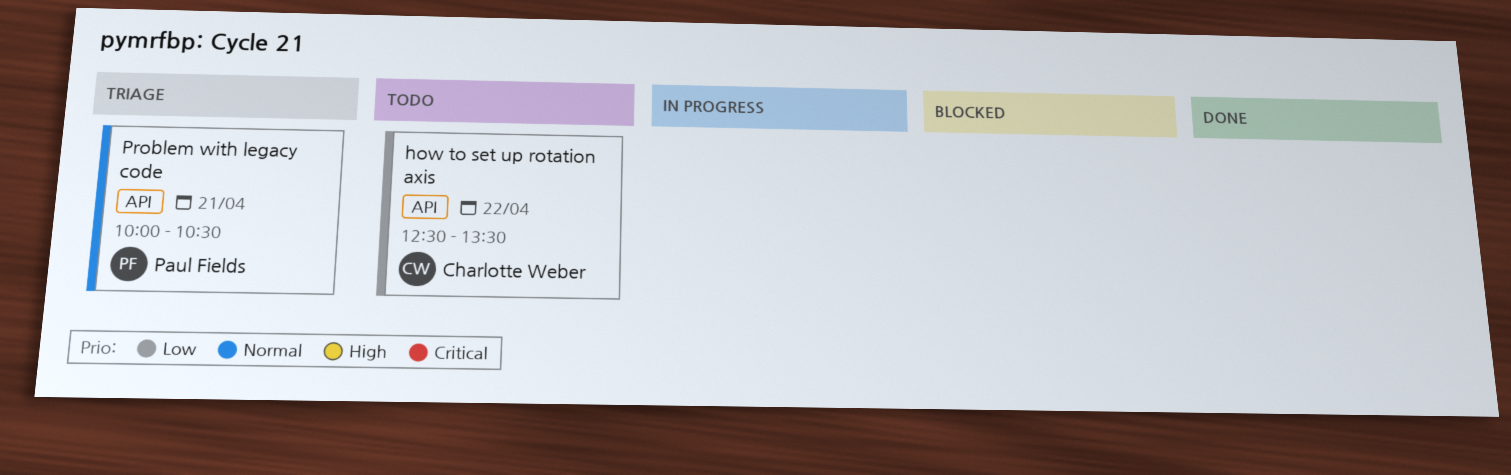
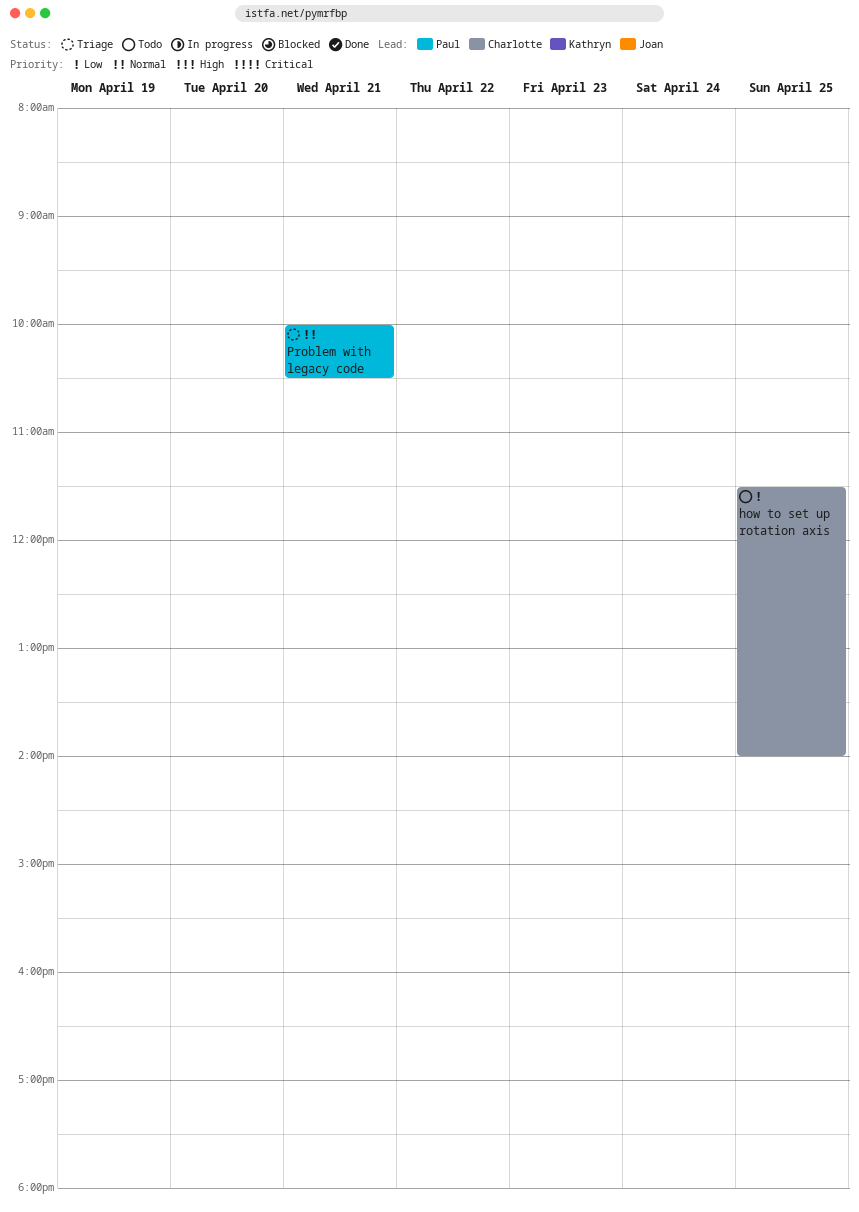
how to set up rotation axis, day: Apr 22 -> Apr 25
how to set up rotation axis, begins: 12:30 -> 11:30
how to set up rotation axis, ends: 13:30 -> 14:00

